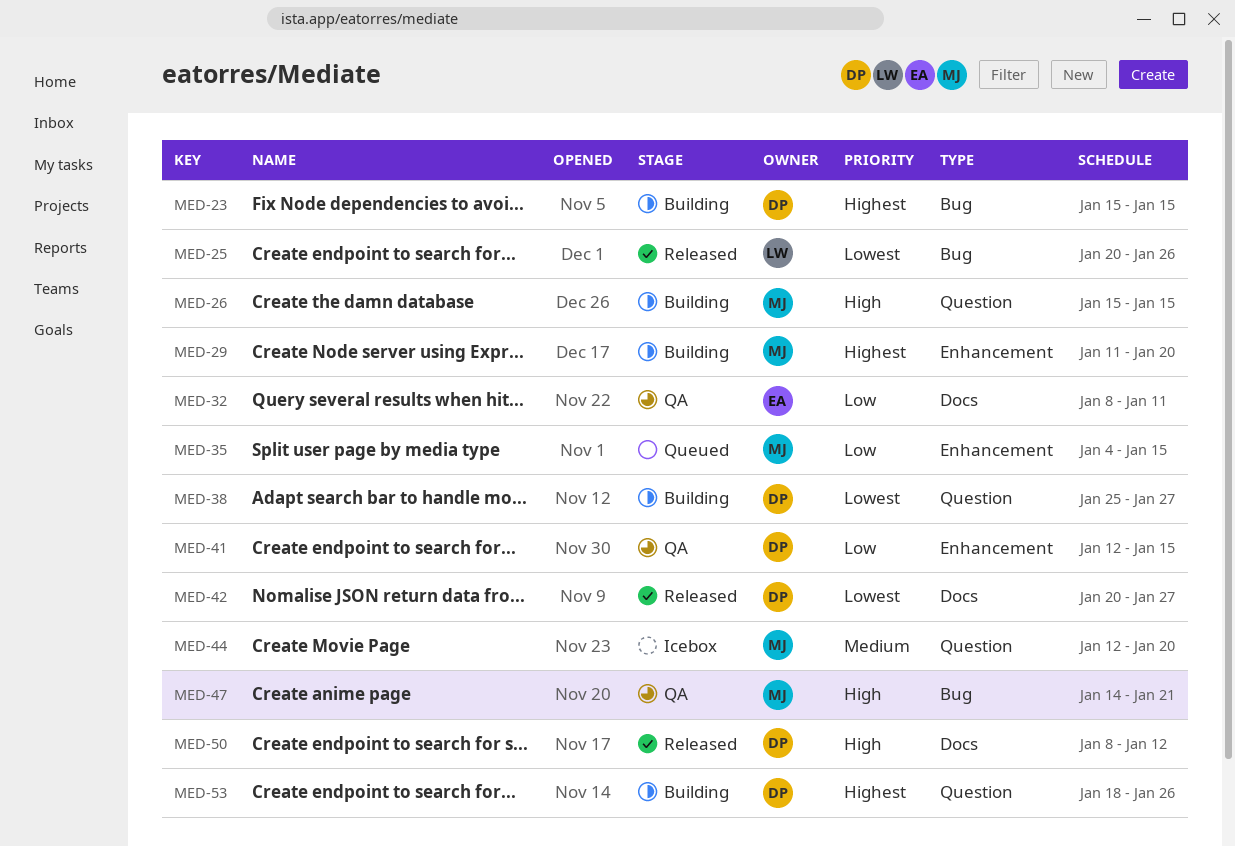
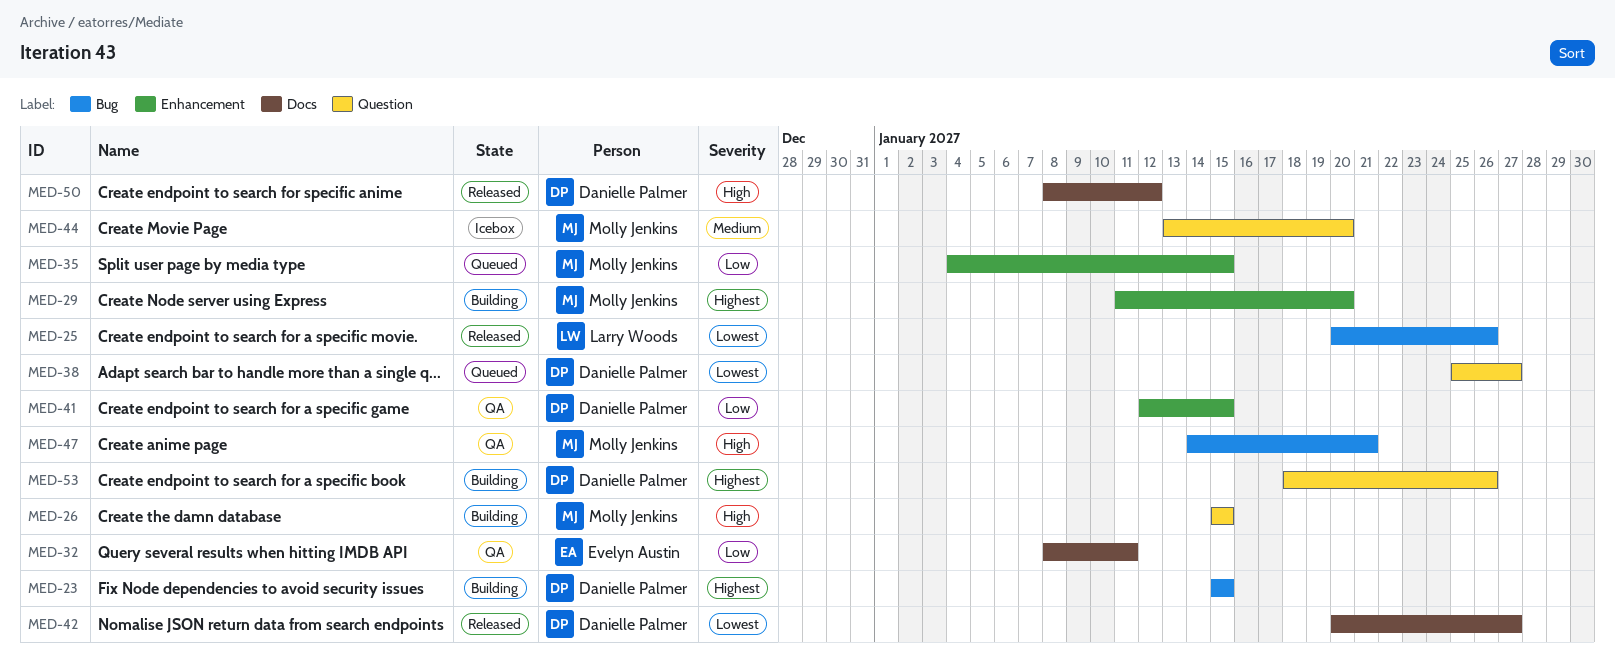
MED-38, status: Building -> Queued
MED-44, start: Jan 12 -> Jan 13

